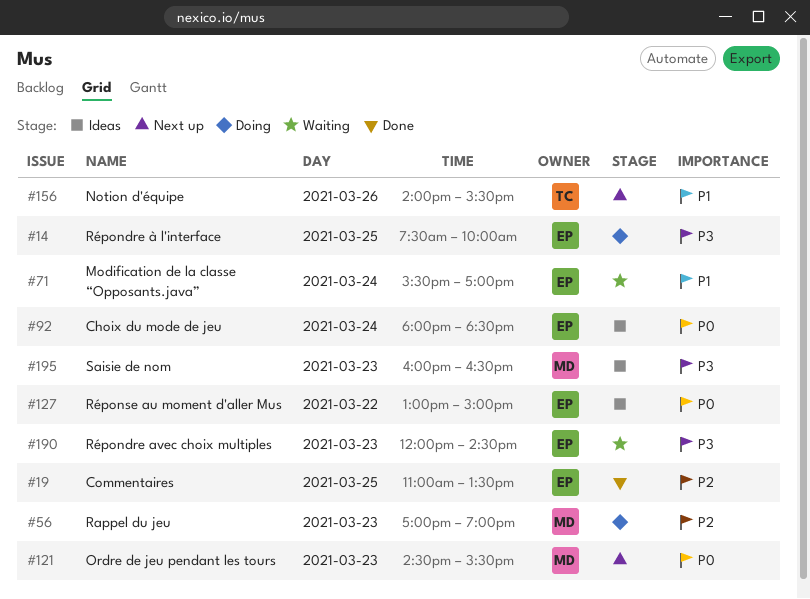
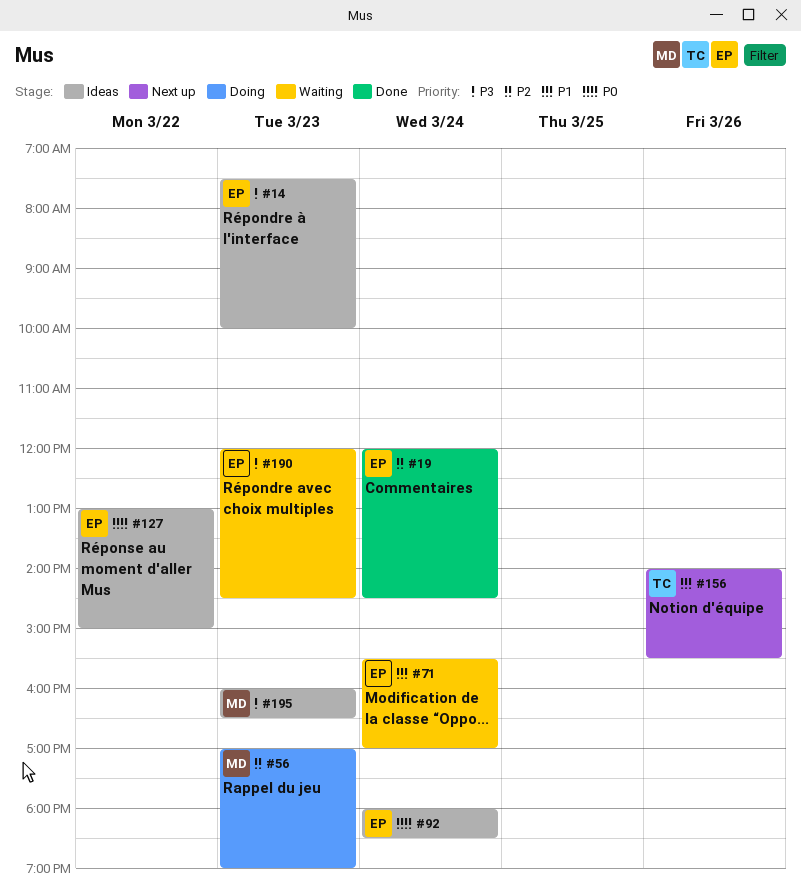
#14, status: Doing -> Ideas
#14, day: Mar 25 -> Mar 23
#19, day: Mar 25 -> Mar 24
#19, begins: 11:00 -> 12:00
#19, ends: 13:30 -> 14:30
#121: present -> none

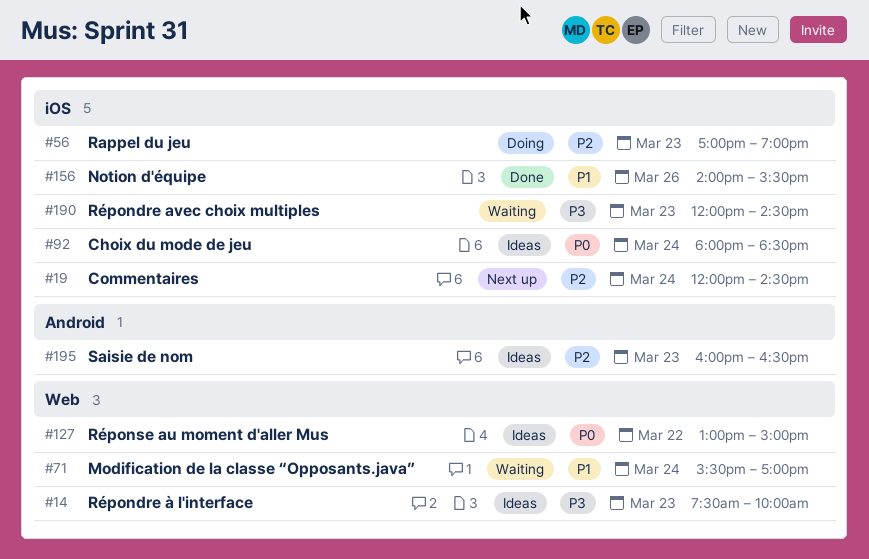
#19, status: Done -> Next up
#156, status: Next up -> Done
#195, priority: P3 -> P2

